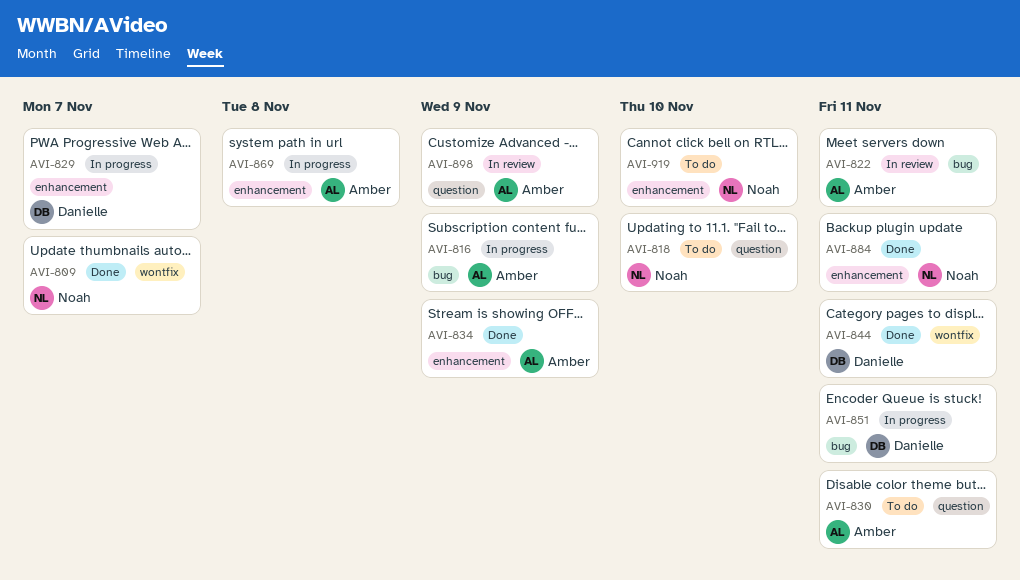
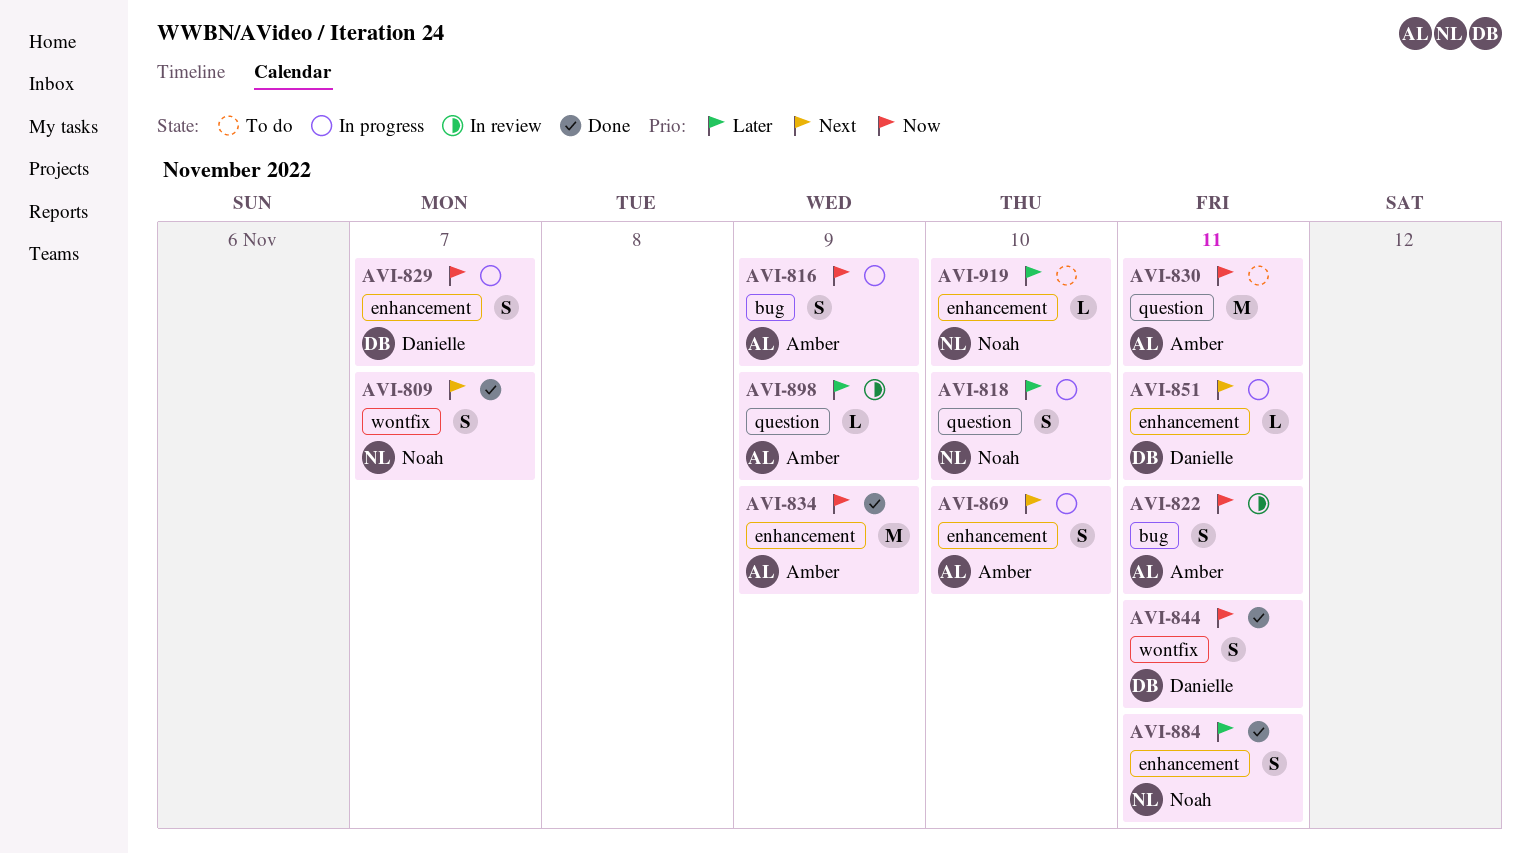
AVI-818, status: To do -> In progress
AVI-851, label: bug -> enhancement
AVI-869, due: Nov 8 -> Nov 10

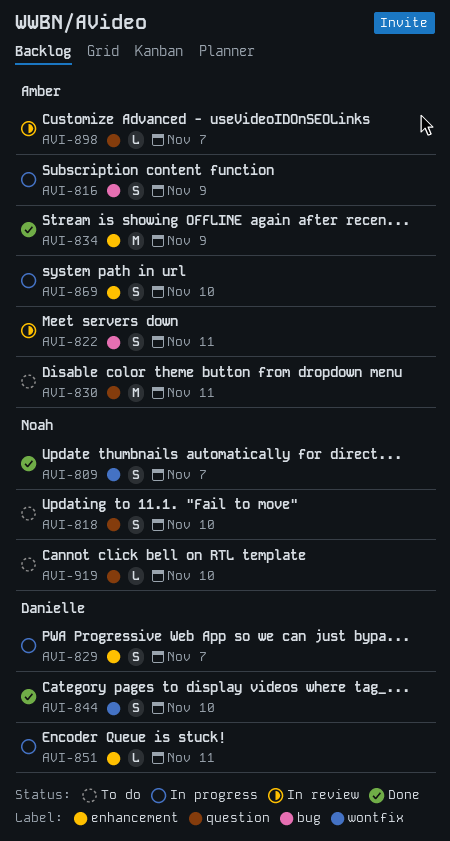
AVI-818, status: In progress -> To do
AVI-844, due: Nov 11 -> Nov 10
AVI-884: present -> none
AVI-898, due: Nov 9 -> Nov 7
AVI-919, label: enhancement -> question

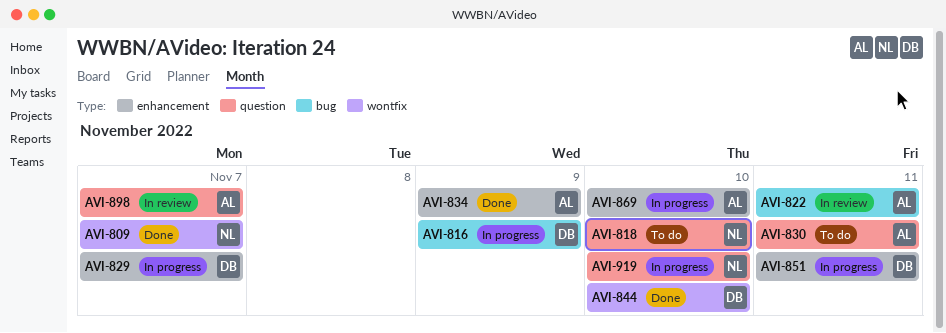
AVI-816, owner: Amber -> Danielle
AVI-919, status: To do -> In progress

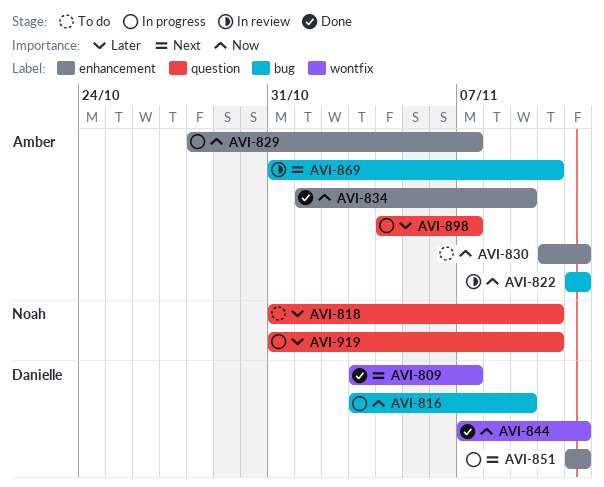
AVI-809, owner: Noah -> Danielle
AVI-829, owner: Danielle -> Amber
AVI-830, label: question -> enhancement
AVI-844, due: Nov 10 -> Nov 11
AVI-869, status: In progress -> In review
AVI-869, label: enhancement -> bug
AVI-898, status: In review -> In progress

